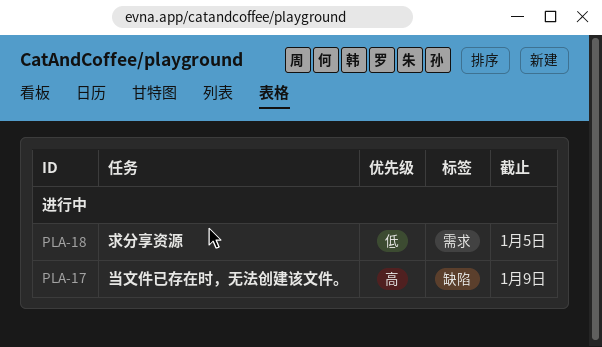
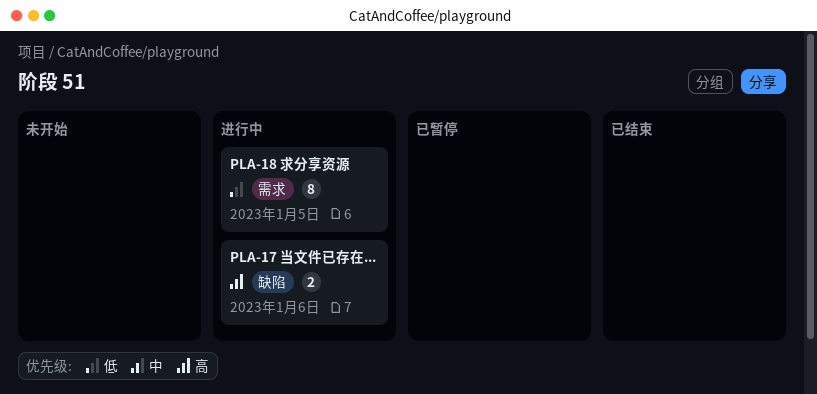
PLA-17, due: Jan 9 -> Jan 6

